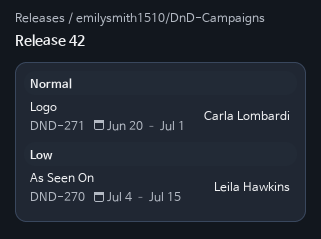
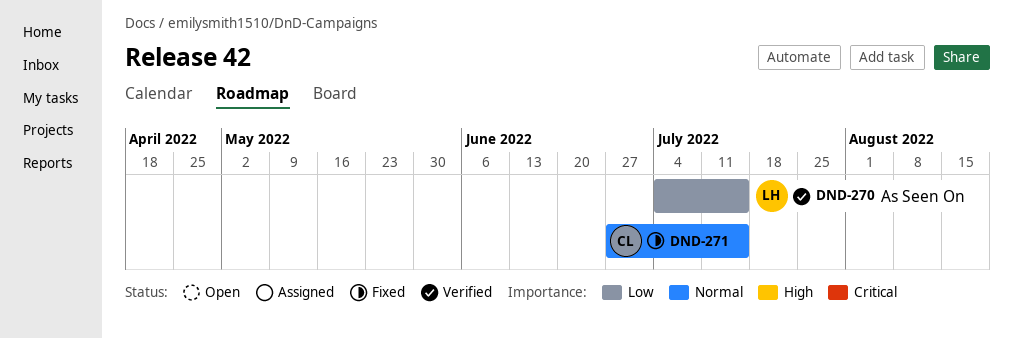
DND-271, start: Jun 20 -> Jun 27
DND-271, due: Jul 1 -> Jul 15

